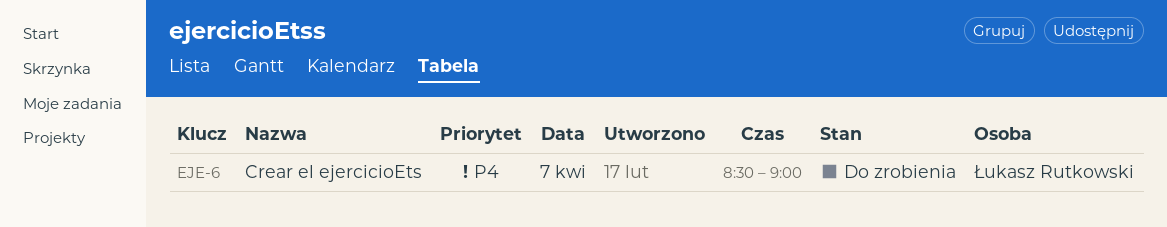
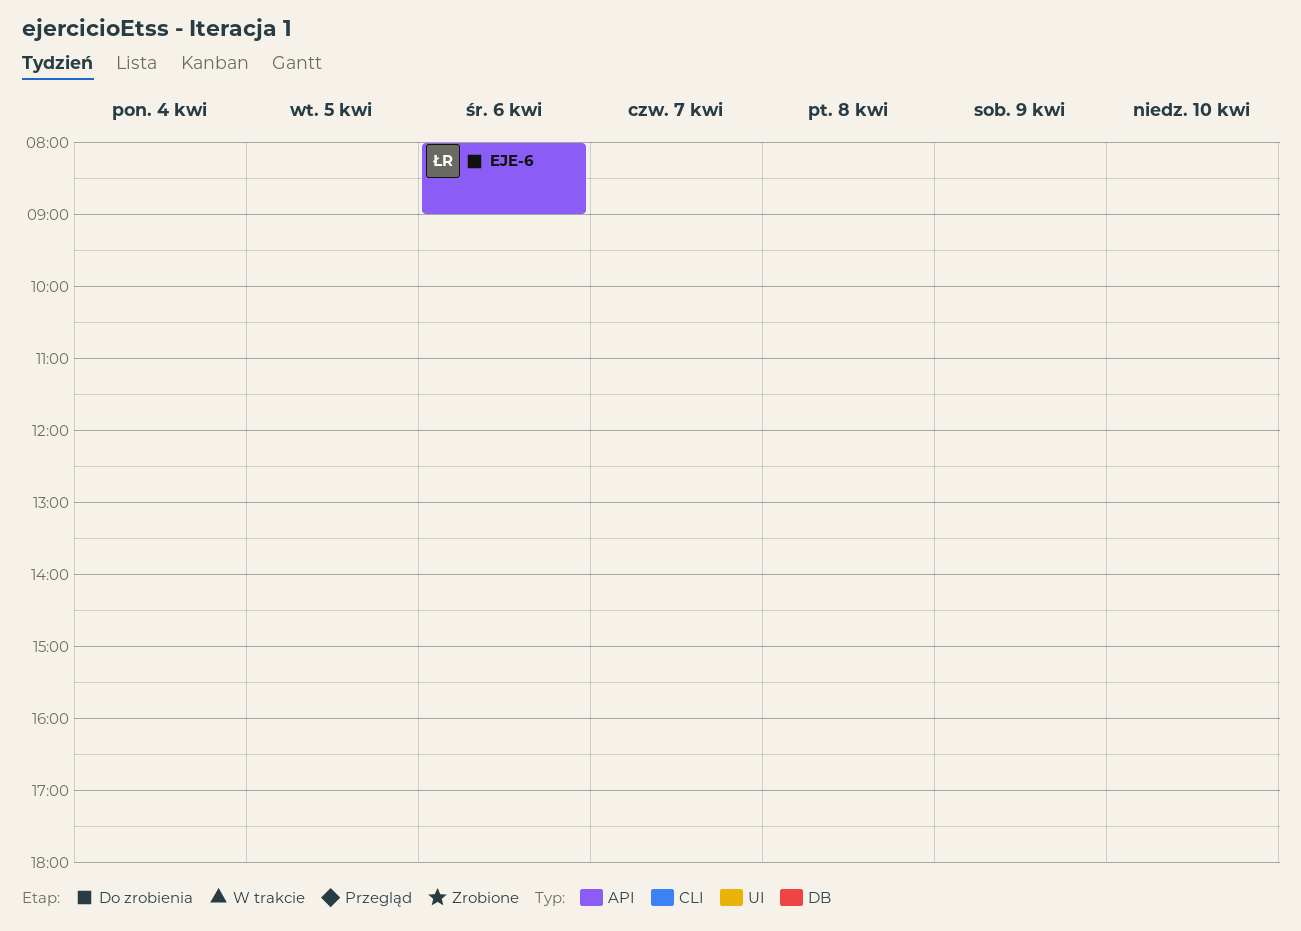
EJE-6, day: Apr 7 -> Apr 6
EJE-6, begins: 08:30 -> 08:00

